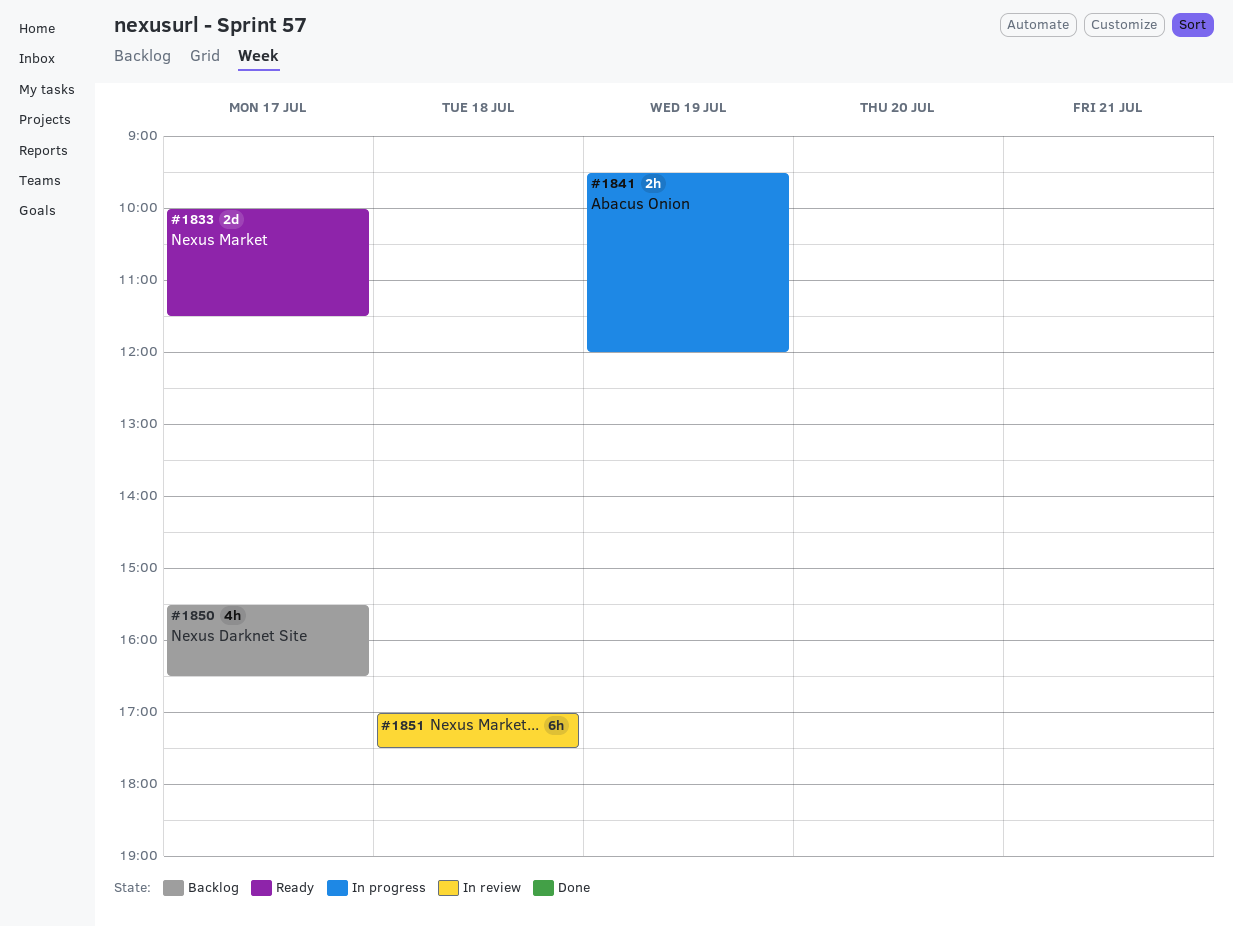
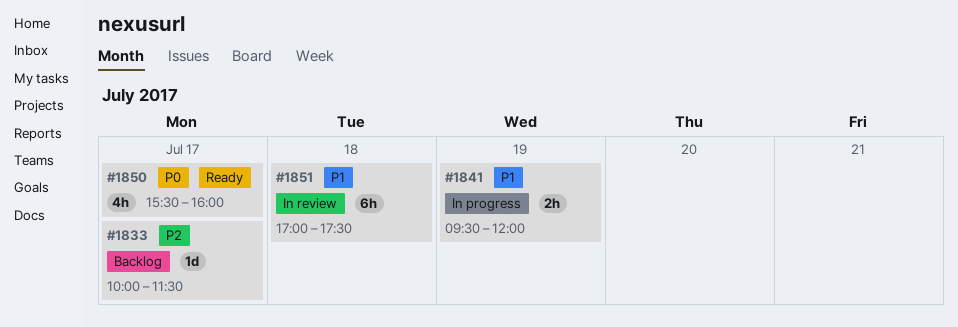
#1833, status: Ready -> Backlog
#1833, estimate: 2d -> 1d
#1850, status: Backlog -> Ready
#1850, ends: 16:30 -> 16:00

